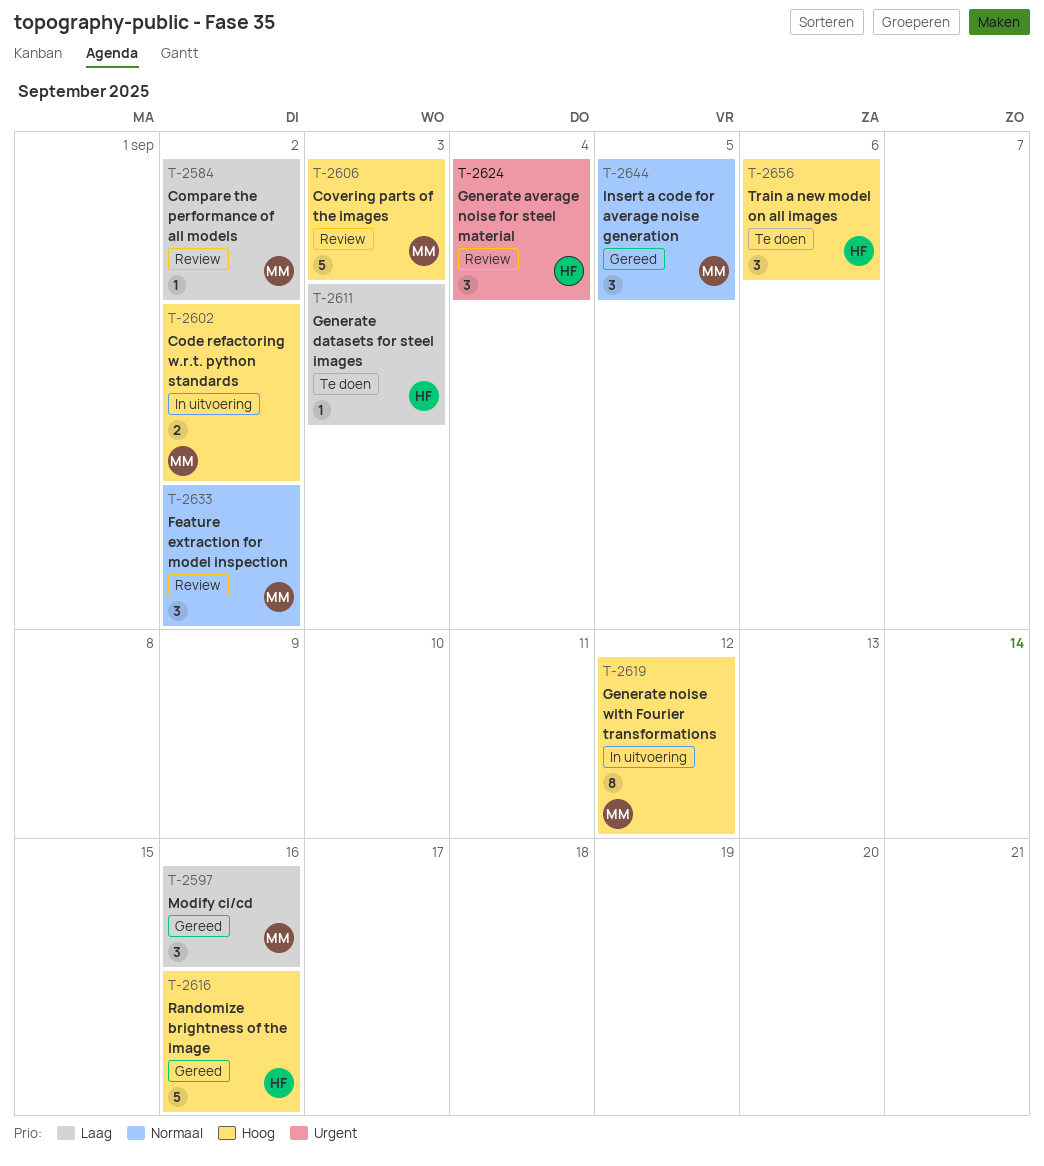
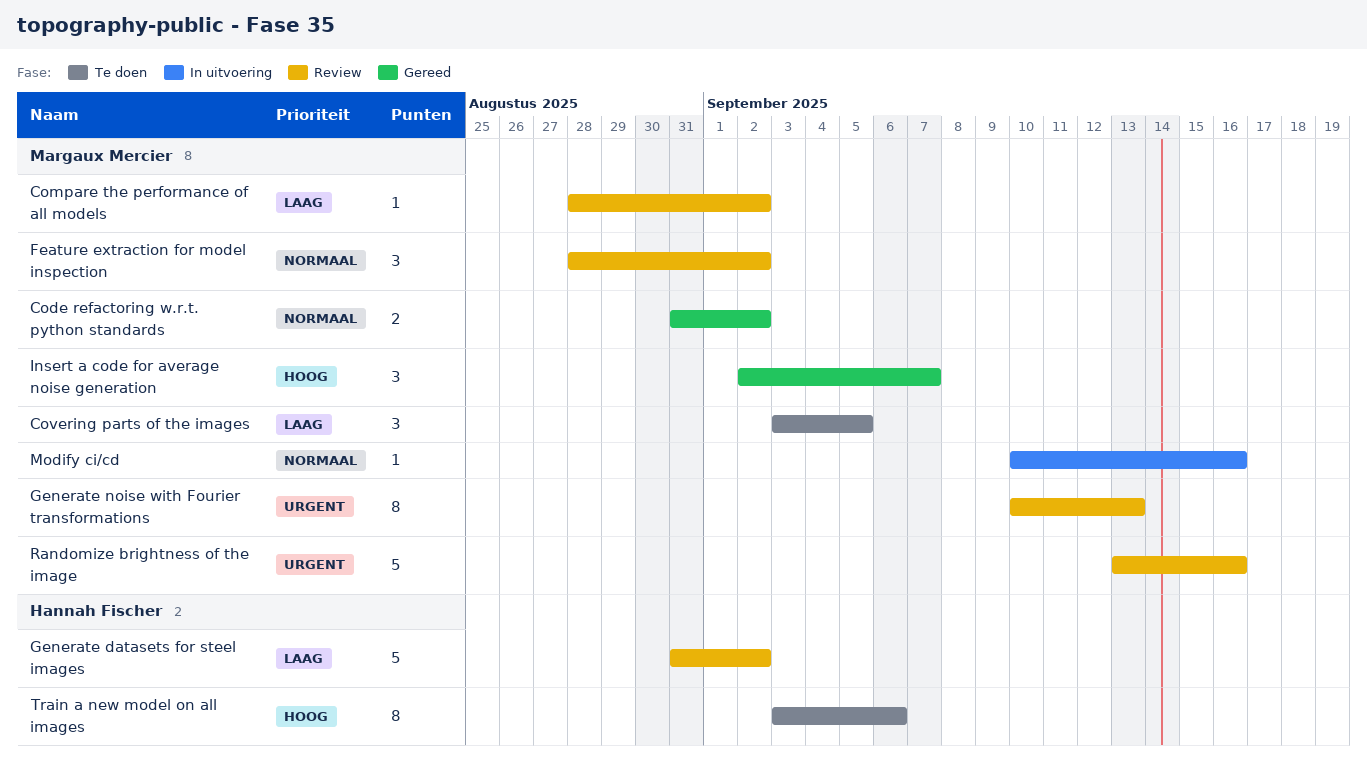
Code refactoring w.r.t. python standards, status: In uitvoering -> Gereed
Code refactoring w.r.t. python standards, priority: Hoog -> Normaal
Covering parts of the images, status: Review -> Te doen
Covering parts of the images, priority: Hoog -> Laag
Covering parts of the images, estimate: 5 -> 3
Covering parts of the images, due: Sep 3 -> Sep 5
Generate average noise for steel material: present -> none
Generate datasets for steel images, status: Te doen -> Review
Generate datasets for steel images, estimate: 1 -> 5
Generate datasets for steel images, due: Sep 3 -> Sep 2
Generate noise with Fourier transformations, status: In uitvoering -> Review
Generate noise with Fourier transformations, priority: Hoog -> Urgent
Generate noise with Fourier transformations, due: Sep 12 -> Sep 13
Insert a code for average noise generation, priority: Normaal -> Hoog
Insert a code for average noise generation, due: Sep 5 -> Sep 7
Modify ci/cd, status: Gereed -> In uitvoering
Modify ci/cd, priority: Laag -> Normaal
Modify ci/cd, estimate: 3 -> 1
Randomize brightness of the image, status: Gereed -> Review
Randomize brightness of the image, owner: Hannah Fischer -> Margaux Mercier
Randomize brightness of the image, priority: Hoog -> Urgent
Train a new model on all images, estimate: 3 -> 8

